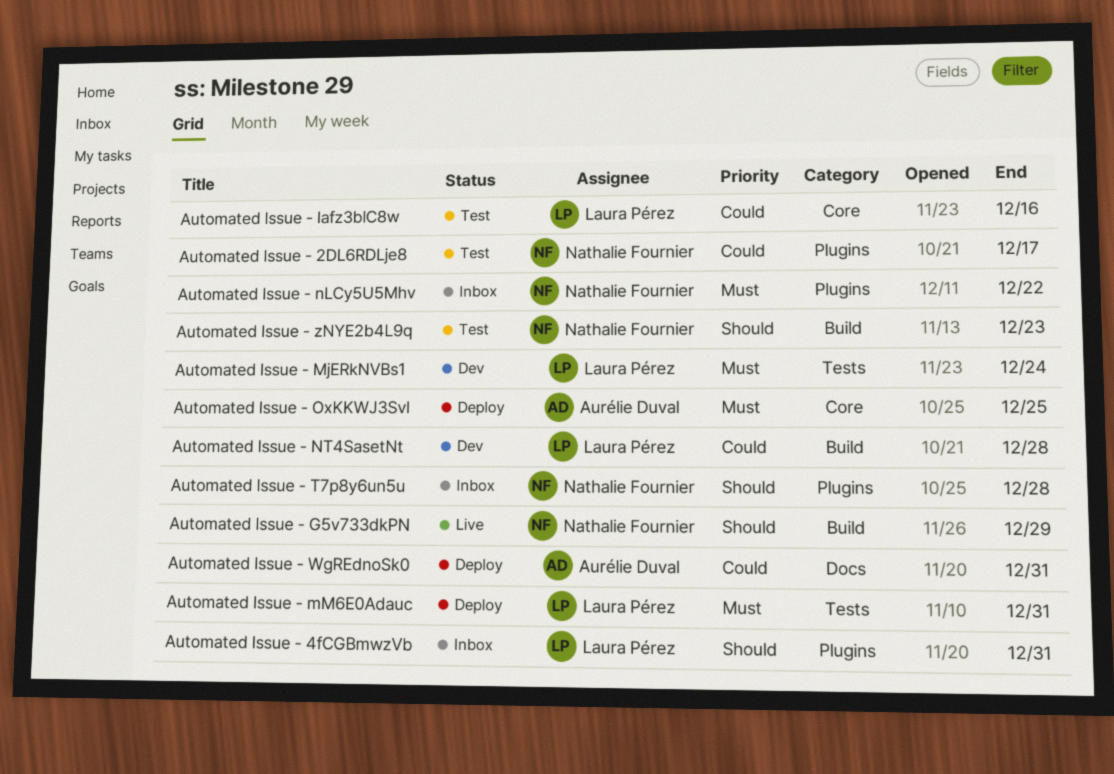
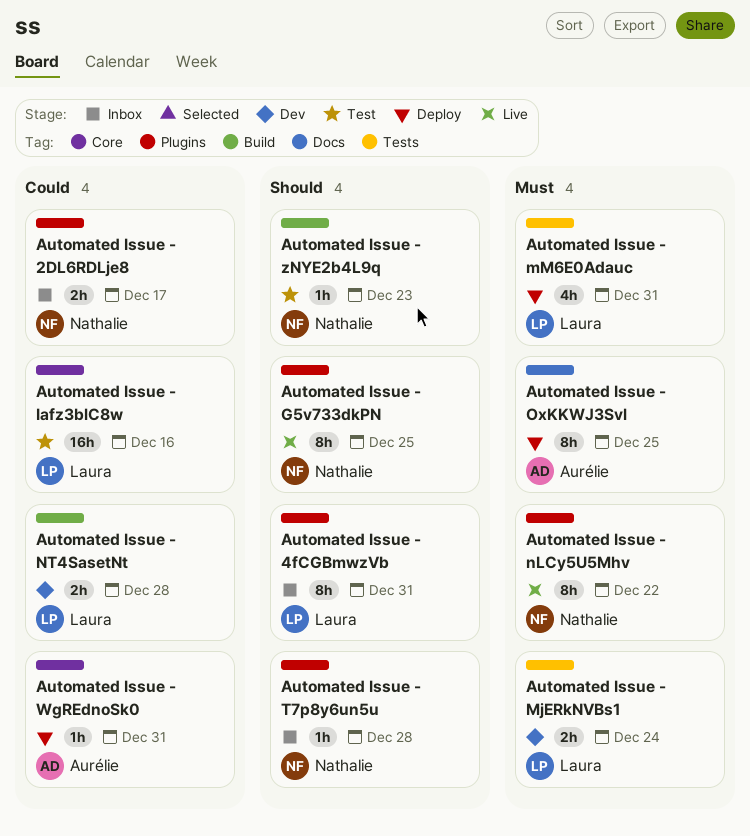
Automated Issue - 2DL6RDLje8, status: Test -> Inbox
Automated Issue - G5v733dkPN, label: Build -> Plugins
Automated Issue - G5v733dkPN, due: Dec 29 -> Dec 25
Automated Issue - nLCy5U5Mhv, status: Inbox -> Live
Automated Issue - OxKKWJ3Svl, label: Core -> Docs
Automated Issue - WgREdnoSk0, label: Docs -> Core

